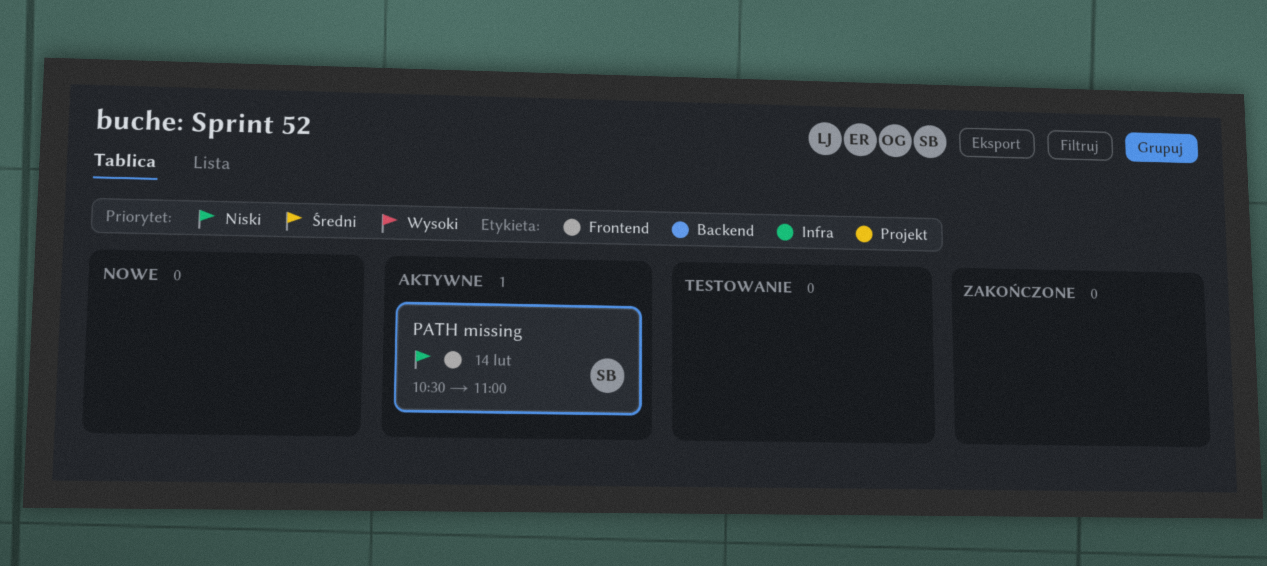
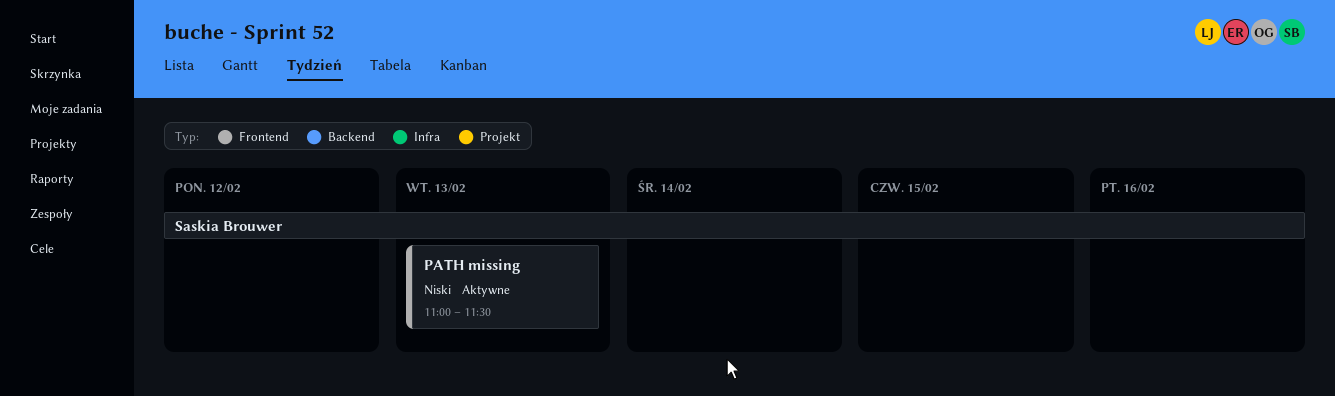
PATH missing, day: Feb 14 -> Feb 13
PATH missing, begins: 10:30 -> 11:00
PATH missing, ends: 11:00 -> 11:30

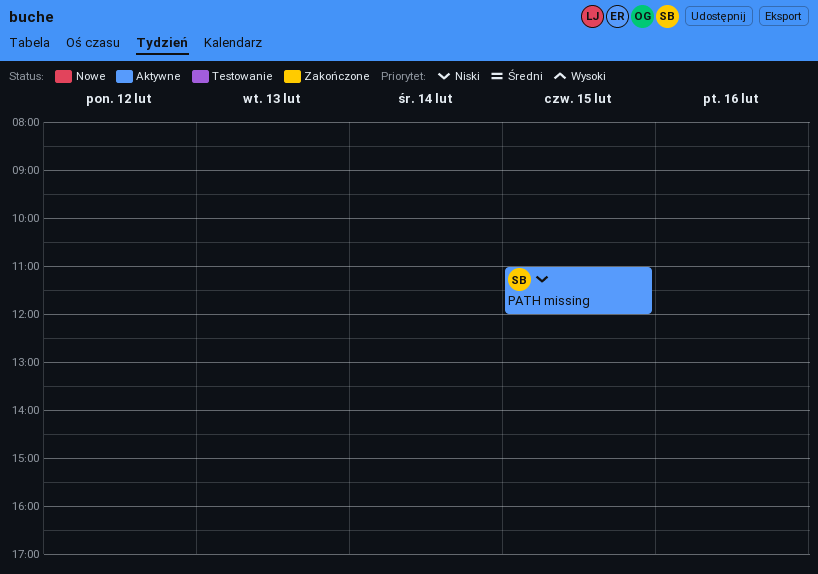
PATH missing, day: Feb 13 -> Feb 15
PATH missing, ends: 11:30 -> 12:00

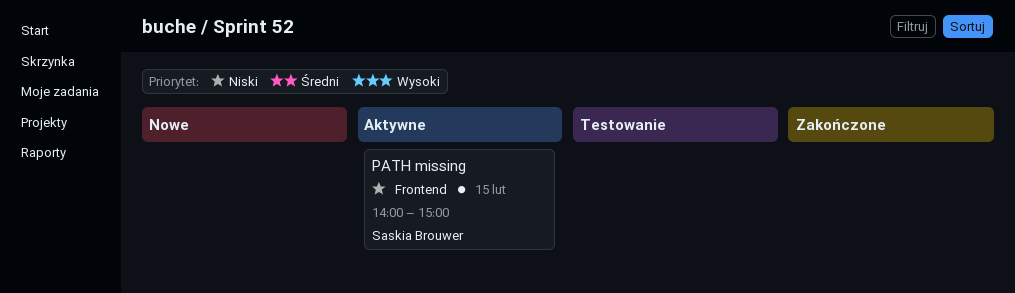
PATH missing, begins: 11:00 -> 14:00
PATH missing, ends: 12:00 -> 15:00

